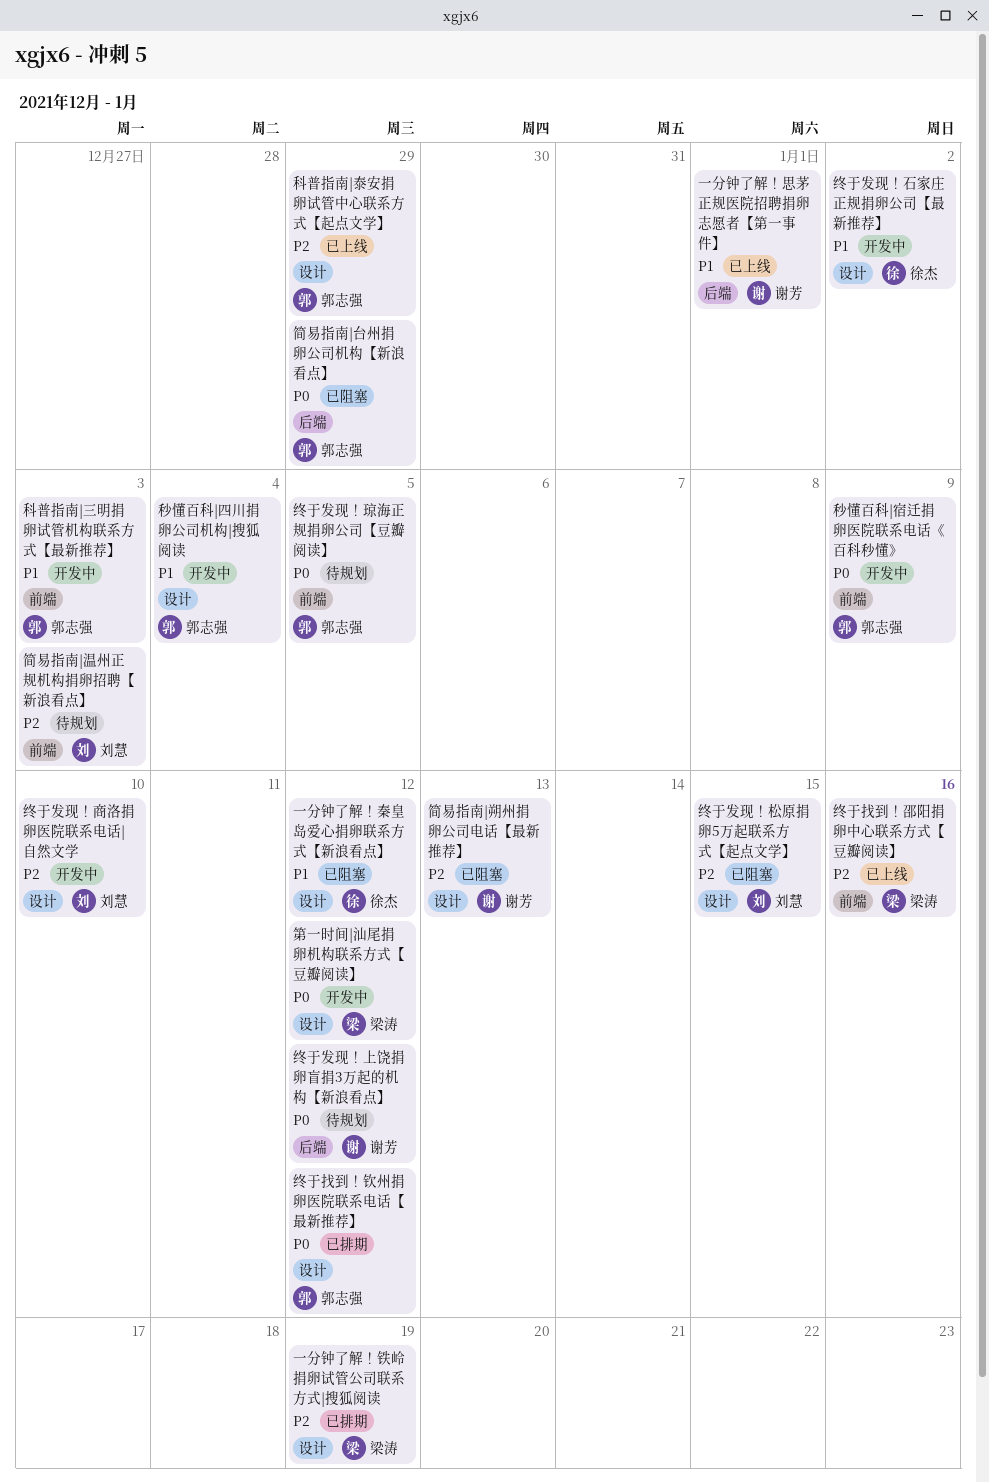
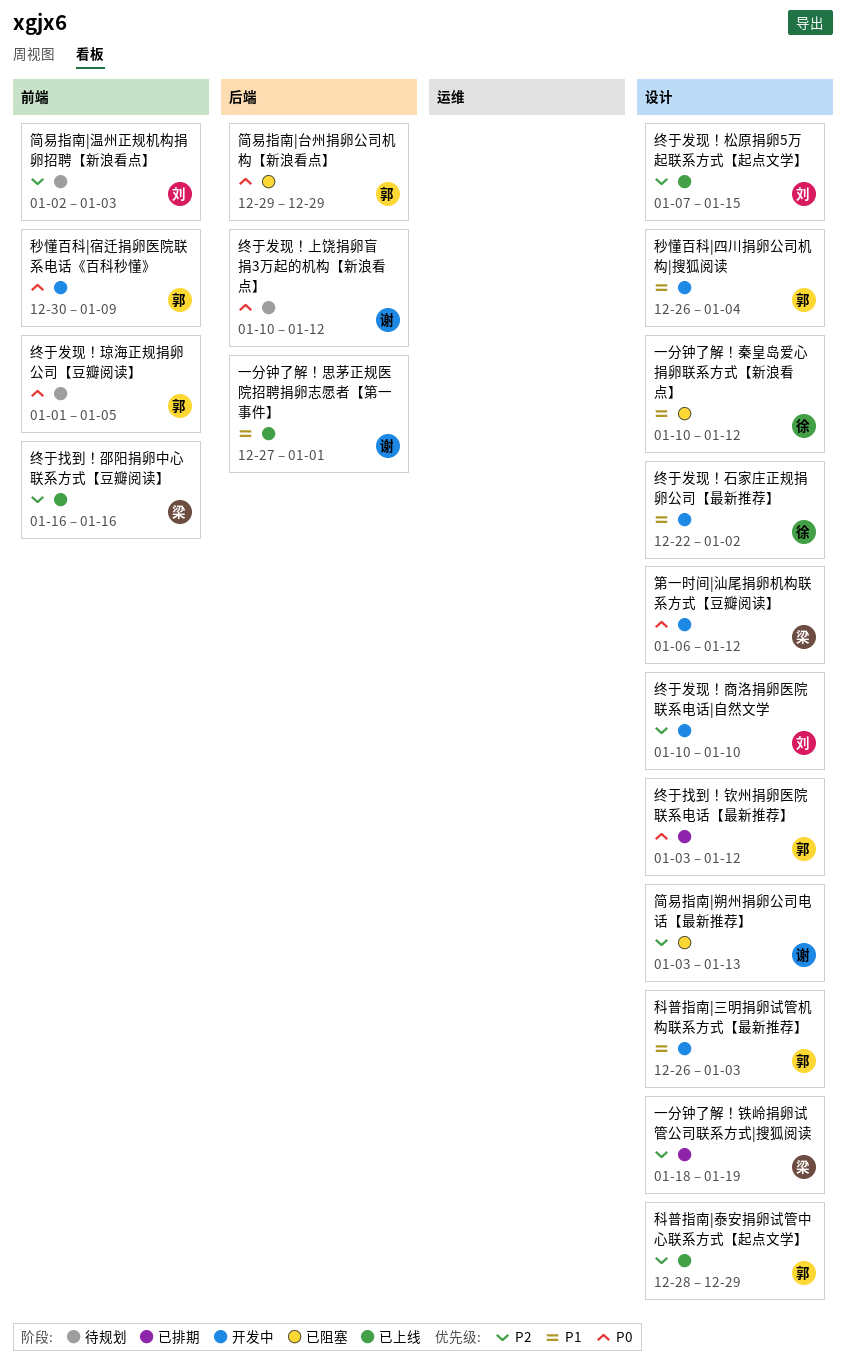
科普指南|三明捐卵试管机构联系方式【最新推荐】, label: 前端 -> 设计
终于发现！松原捐卵5万起联系方式【起点文学】, status: 已阻塞 -> 已上线

